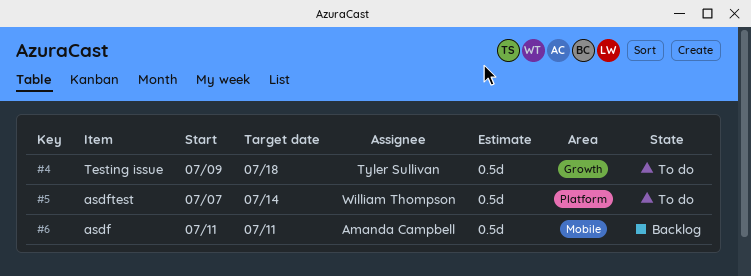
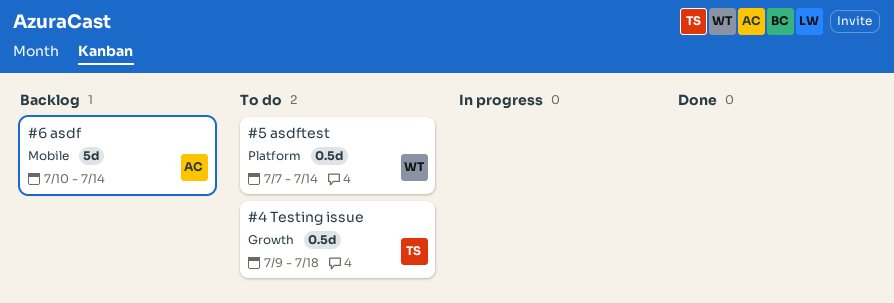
#6, estimate: 0.5d -> 5d
#6, start: Jul 11 -> Jul 10
#6, due: Jul 11 -> Jul 14

